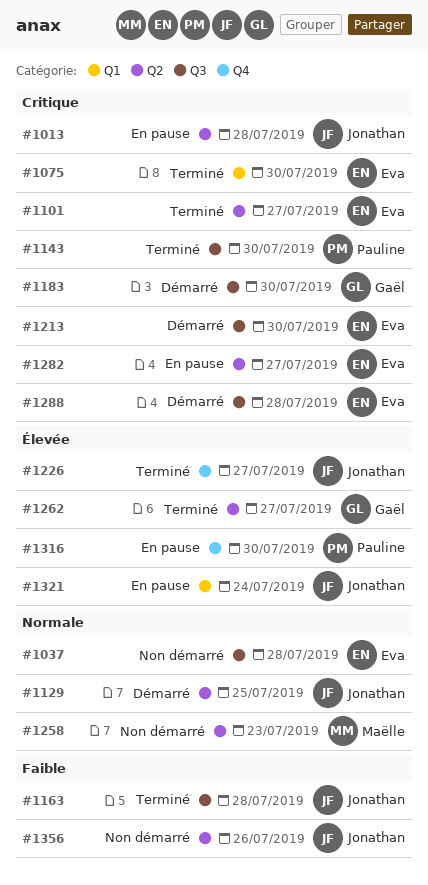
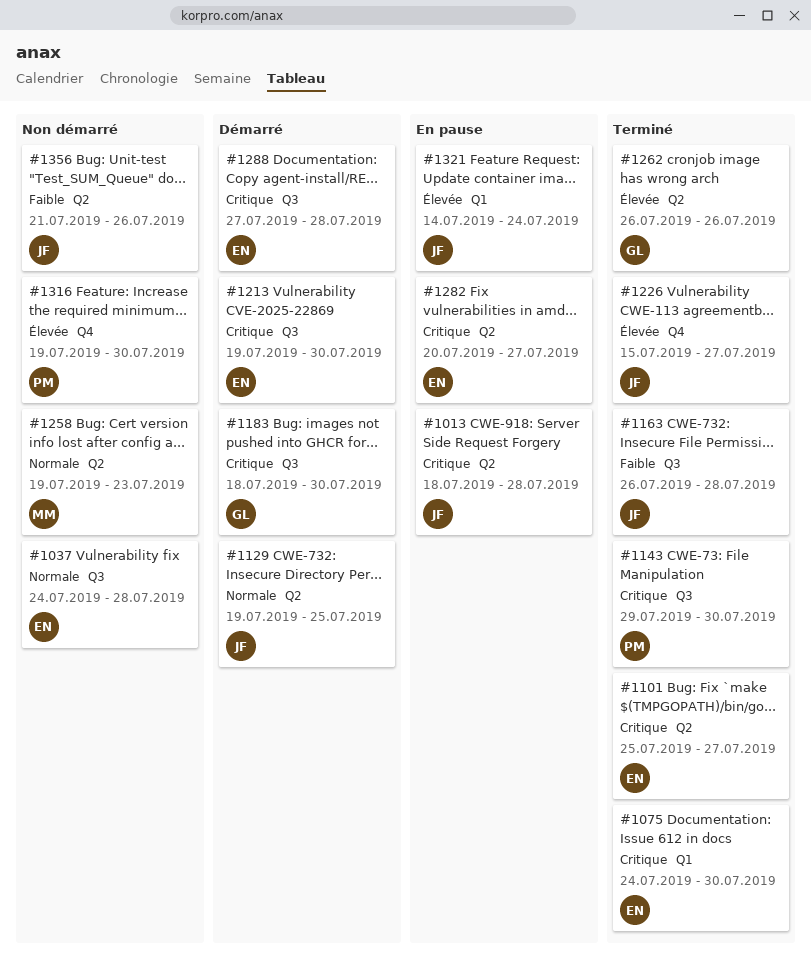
#1262, due: Jul 27 -> Jul 26
#1316, status: En pause -> Non démarré

